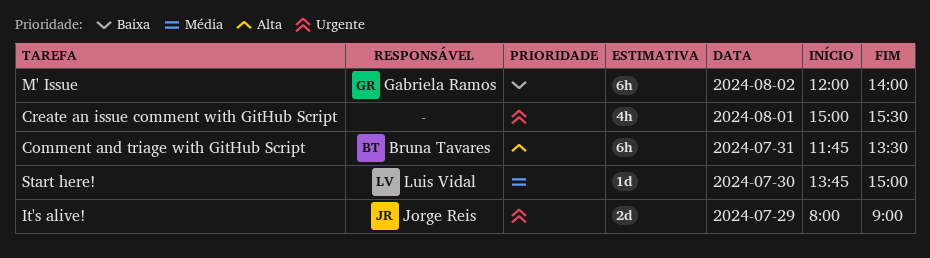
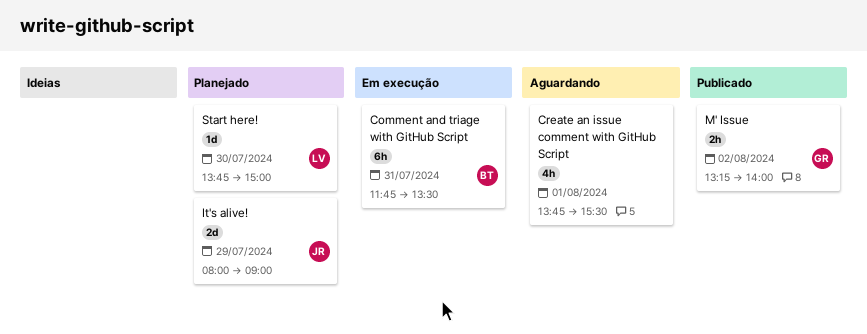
Create an issue comment with GitHub Script, begins: 15:00 -> 13:45
M' Issue, estimate: 6h -> 2h
M' Issue, begins: 12:00 -> 13:15

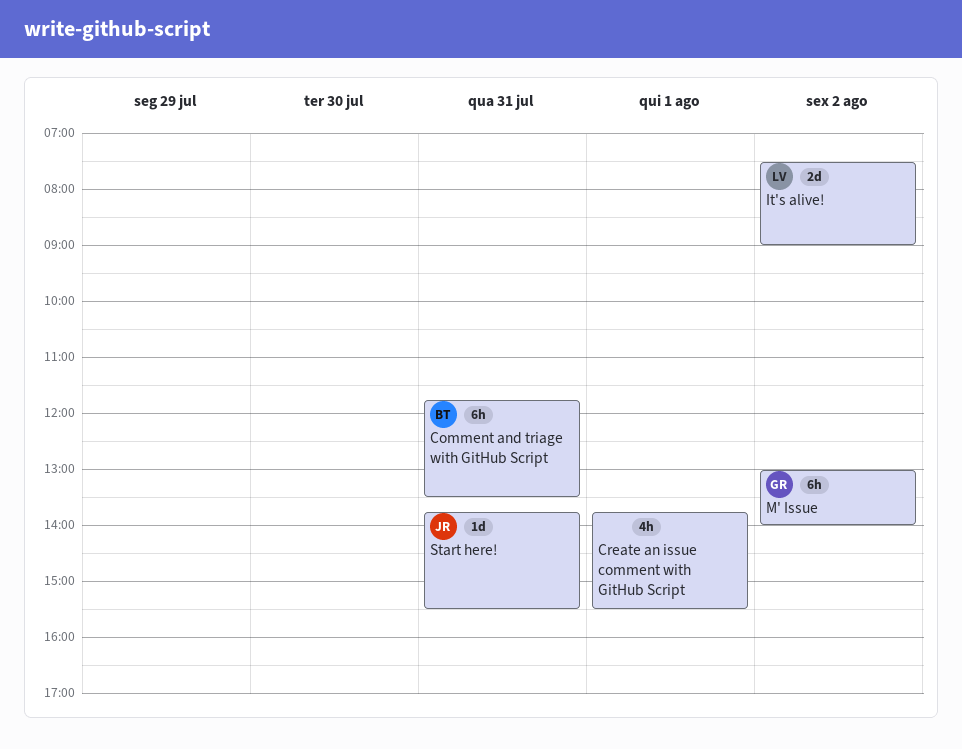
It's alive!, owner: JR -> LV
It's alive!, day: Jul 29 -> Aug 2
It's alive!, begins: 08:00 -> 07:30
M' Issue, estimate: 2h -> 6h
M' Issue, begins: 13:15 -> 13:00
Start here!, owner: LV -> JR
Start here!, day: Jul 30 -> Jul 31
Start here!, ends: 15:00 -> 15:30

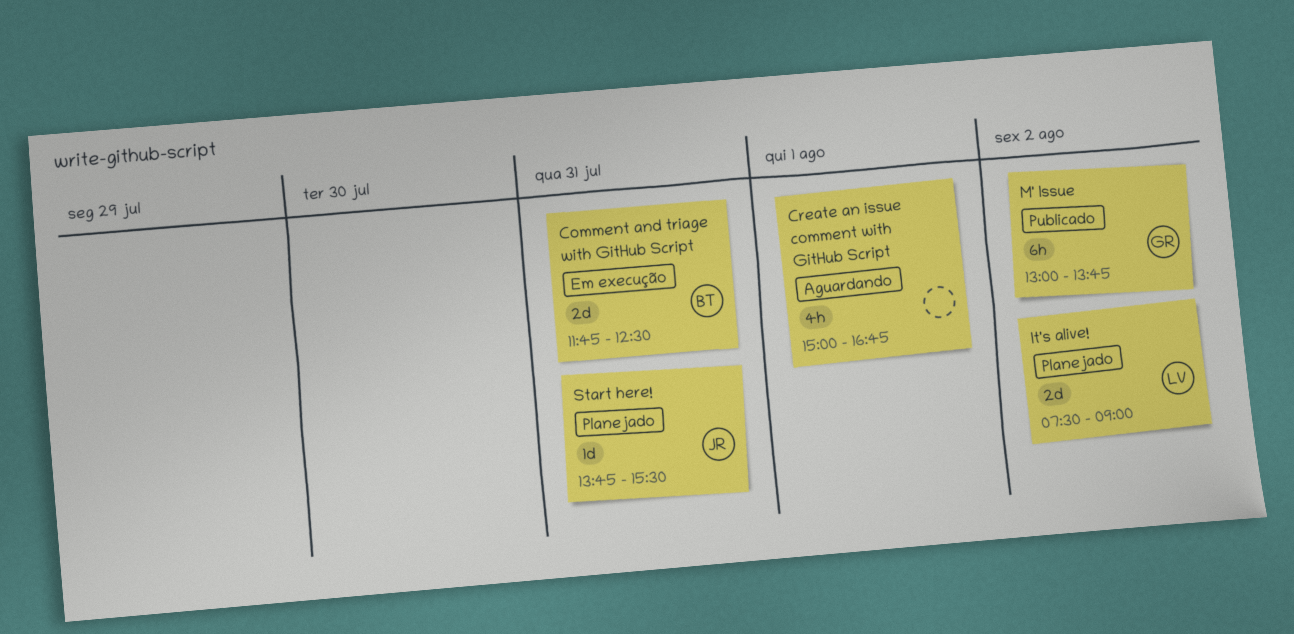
Comment and triage with GitHub Script, estimate: 6h -> 2d
Comment and triage with GitHub Script, ends: 13:30 -> 12:30
Create an issue comment with GitHub Script, begins: 13:45 -> 15:00
Create an issue comment with GitHub Script, ends: 15:30 -> 16:45
M' Issue, ends: 14:00 -> 13:45

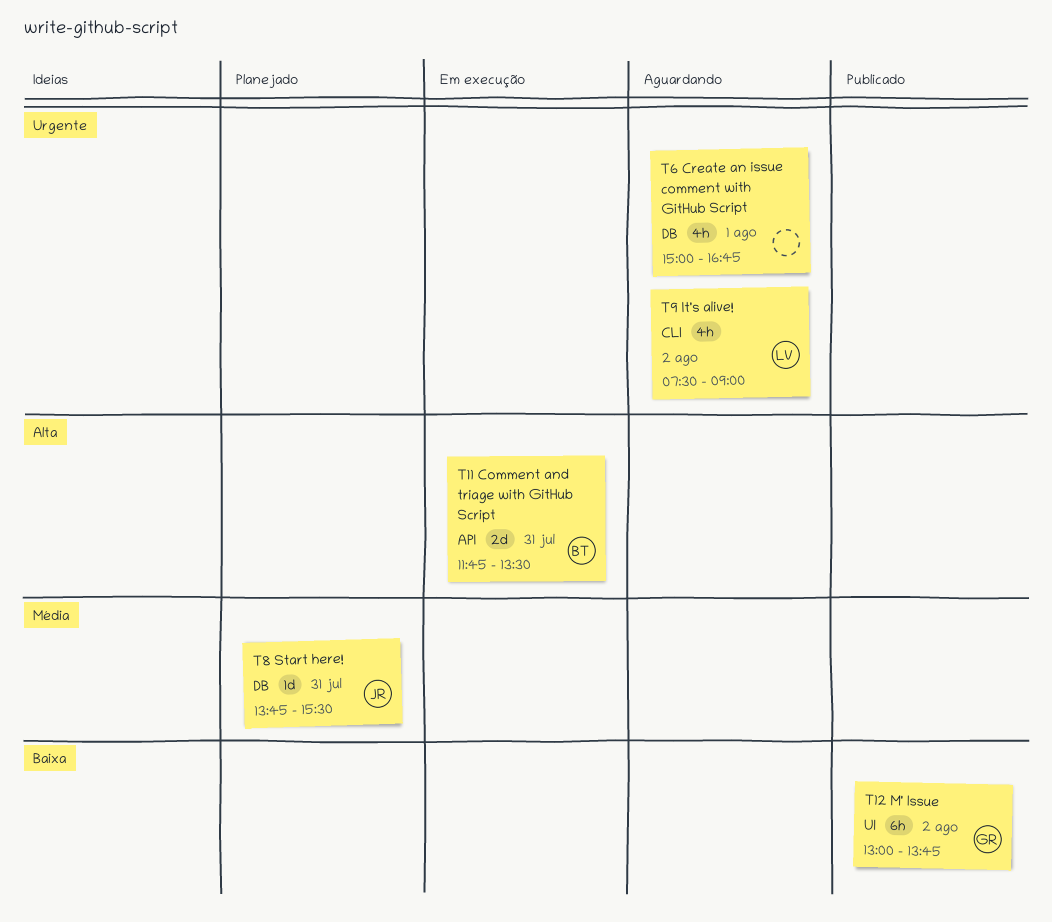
Comment and triage with GitHub Script, ends: 12:30 -> 13:30
It's alive!, status: Planejado -> Aguardando
It's alive!, estimate: 2d -> 4h

